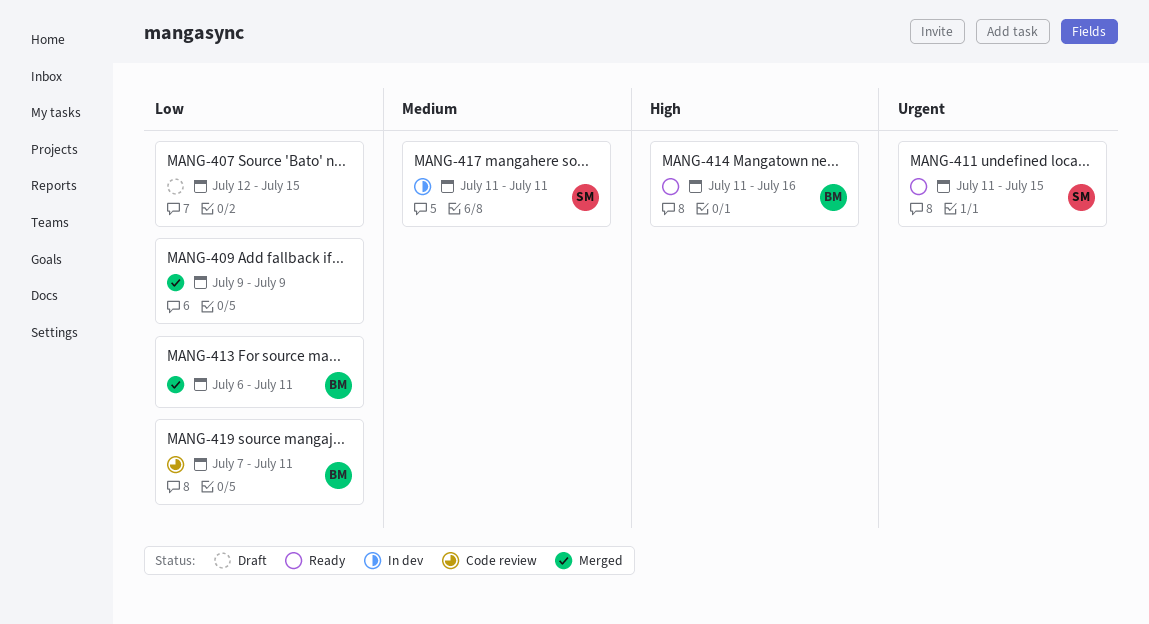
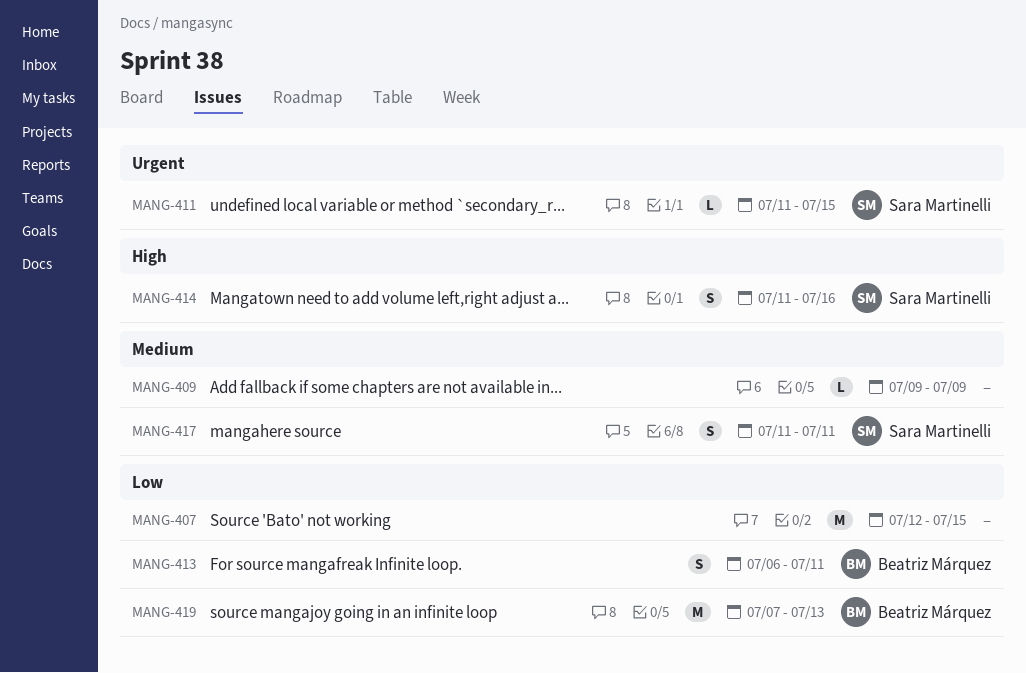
MANG-409, priority: Low -> Medium
MANG-414, owner: Beatriz Márquez -> Sara Martinelli
MANG-419, due: Jul 11 -> Jul 13

